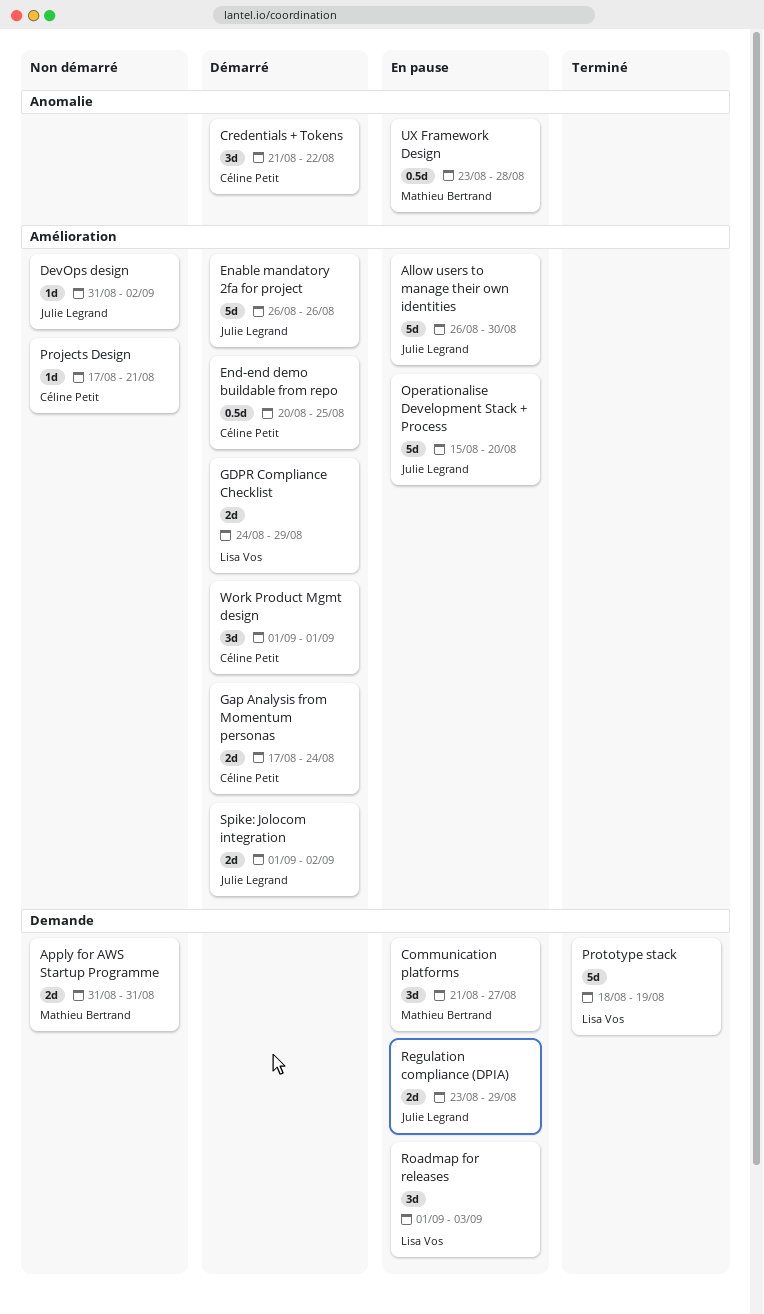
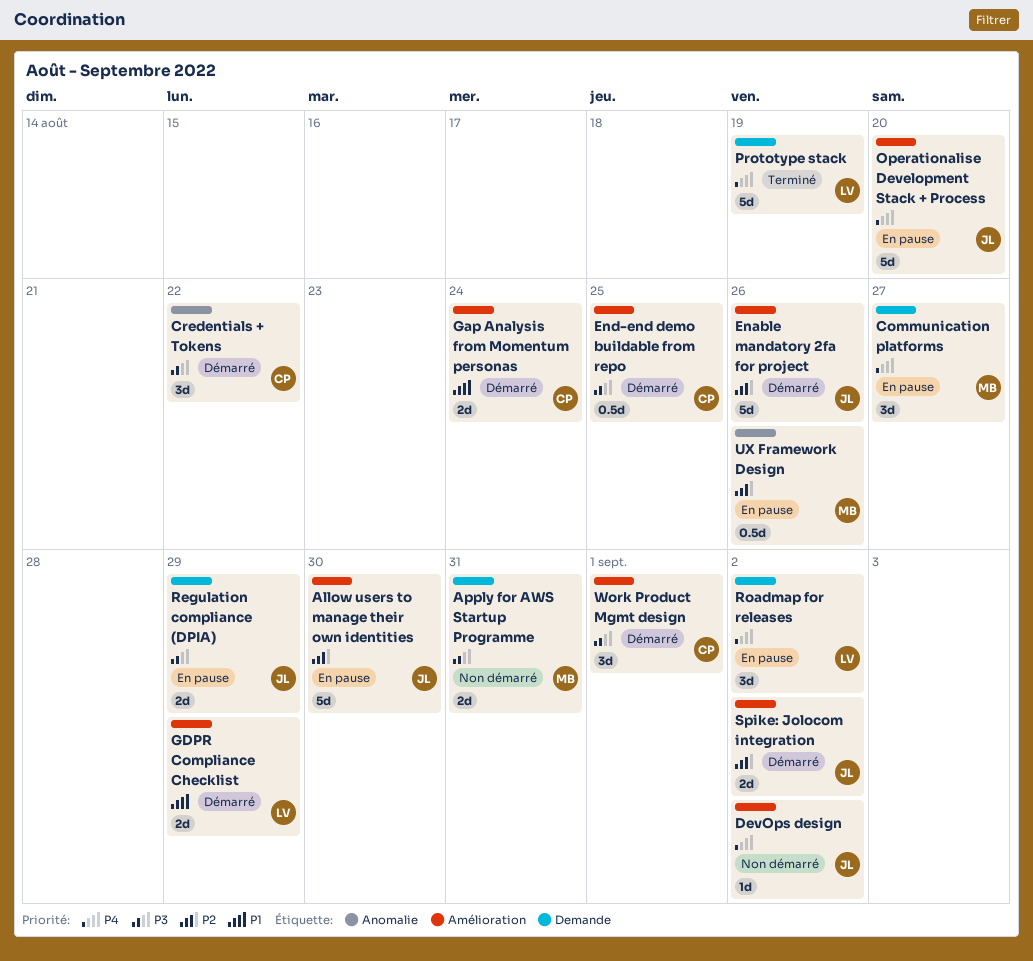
Projects Design: present -> none
Roadmap for releases, due: Sep 3 -> Sep 2
UX Framework Design, due: Aug 28 -> Aug 26

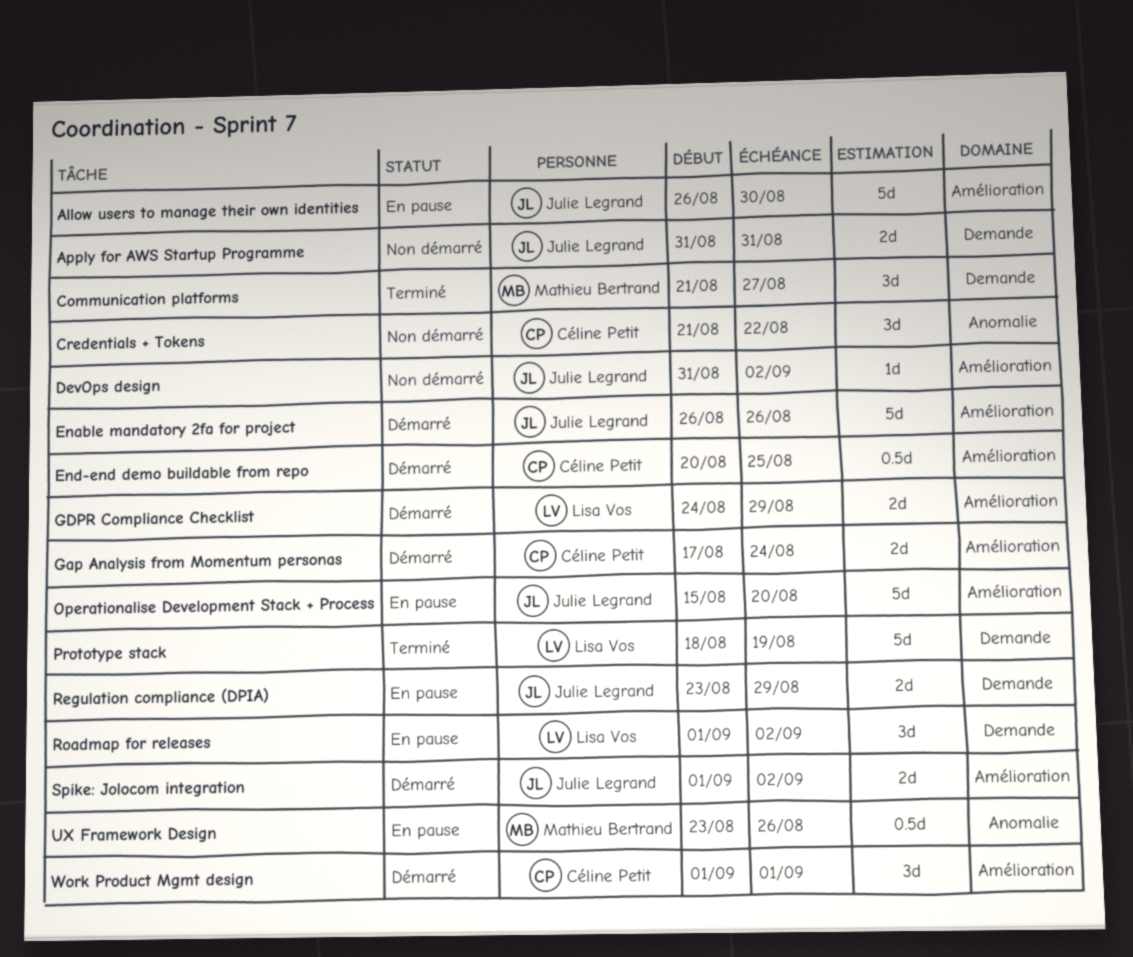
Apply for AWS Startup Programme, owner: Mathieu Bertrand -> Julie Legrand
Communication platforms, status: En pause -> Terminé
Credentials + Tokens, status: Démarré -> Non démarré

